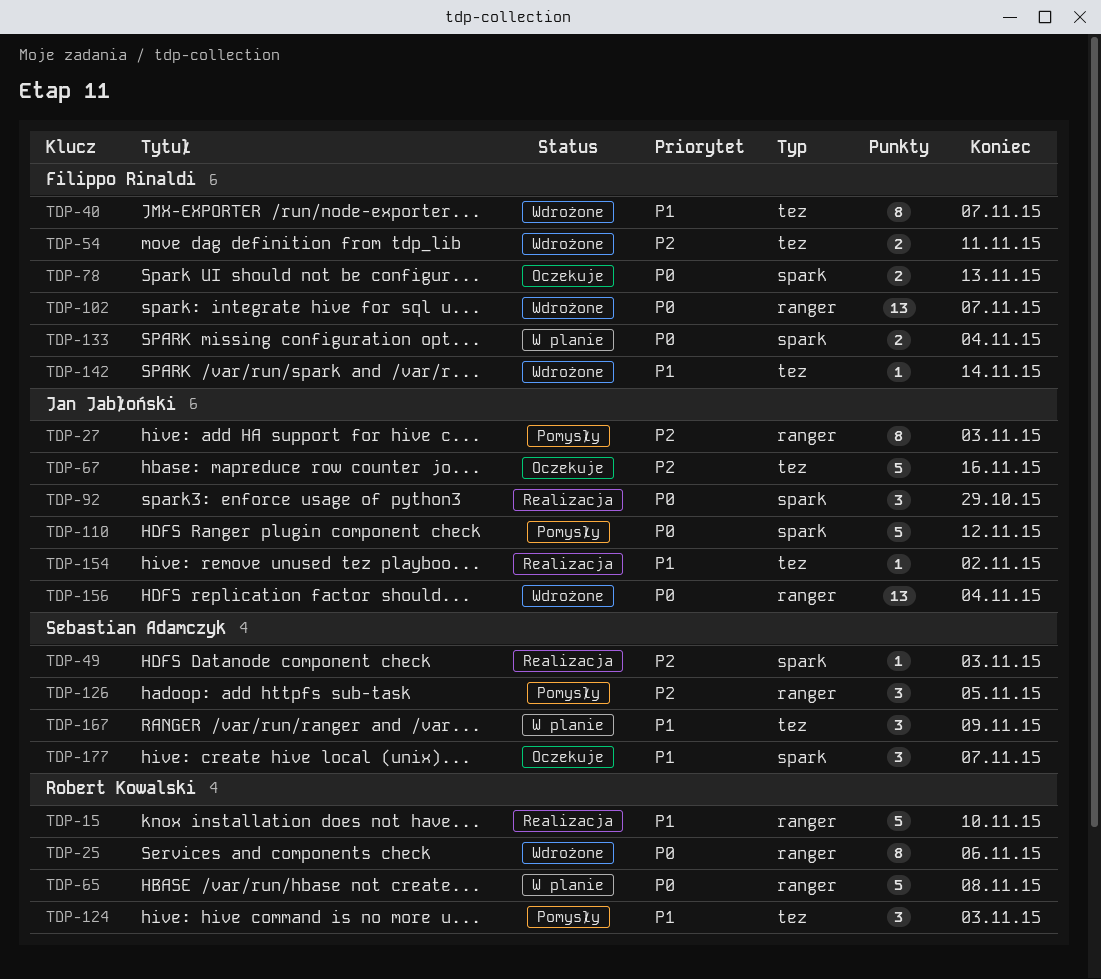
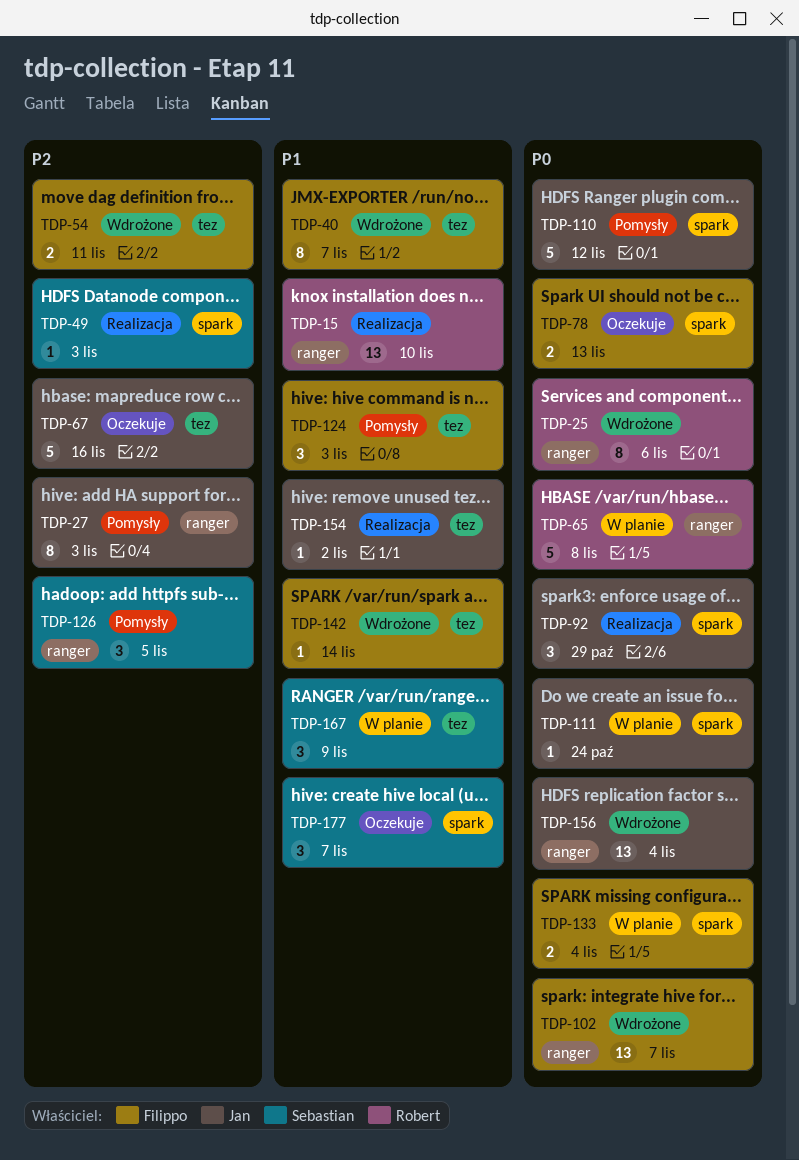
TDP-15, estimate: 5 -> 13
TDP-111: none -> present
TDP-124, owner: Robert Kowalski -> Filippo Rinaldi

